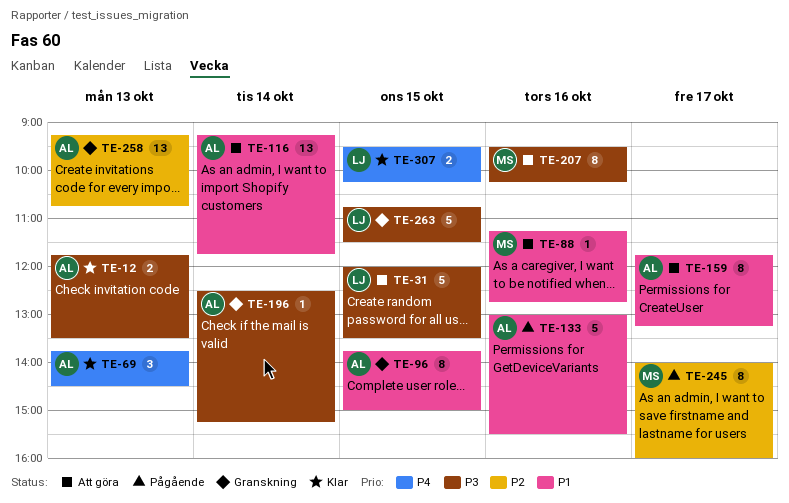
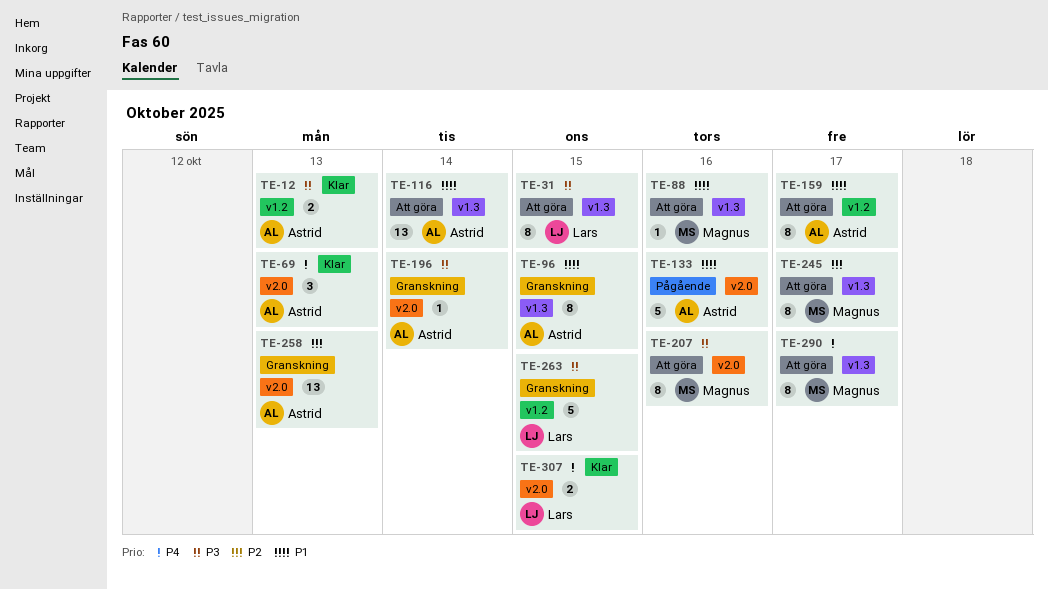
TE-31, estimate: 5 -> 8
TE-245, status: Pågående -> Att göra
TE-290: none -> present

